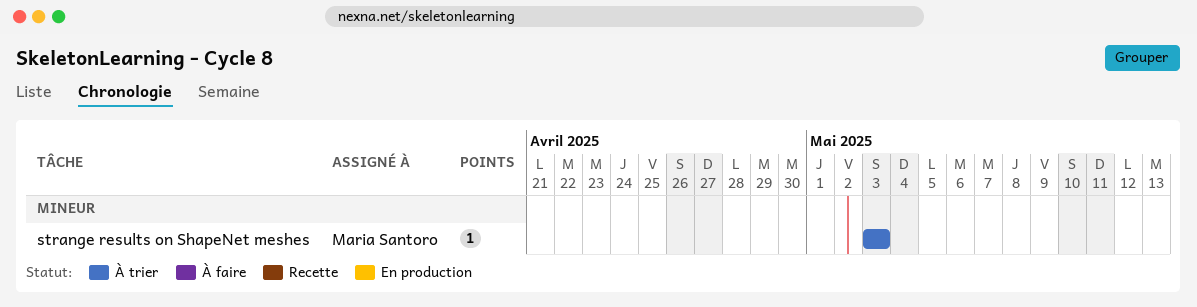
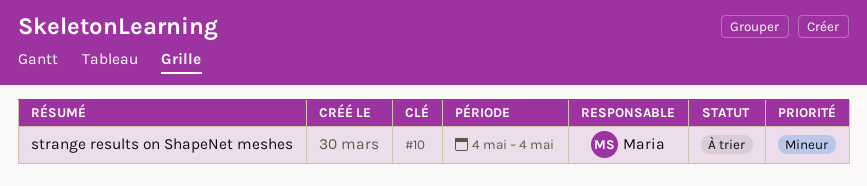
strange results on ShapeNet meshes, start: May 3 -> May 4
strange results on ShapeNet meshes, due: May 3 -> May 4

